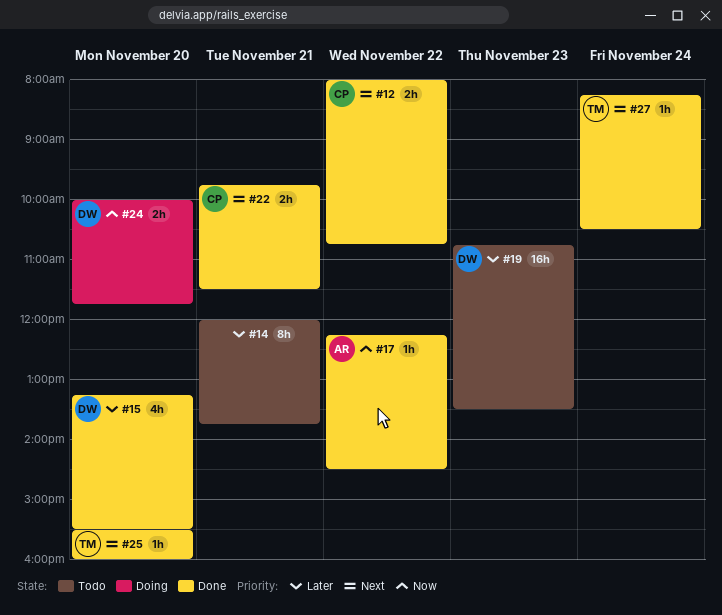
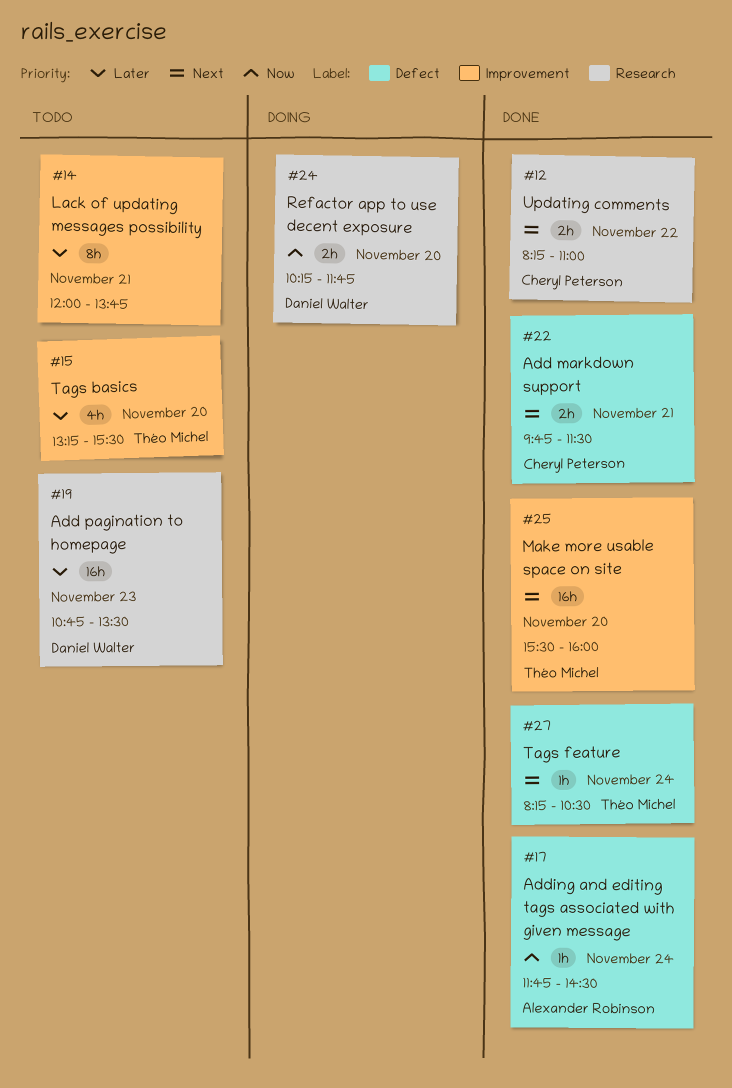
#12, begins: 08:00 -> 08:15
#12, ends: 10:45 -> 11:00
#15, status: Done -> Todo
#15, owner: Daniel Walter -> Théo Michel
#17, day: Nov 22 -> Nov 24
#17, begins: 12:15 -> 11:45
#24, begins: 10:00 -> 10:15
#25, estimate: 1h -> 16h

